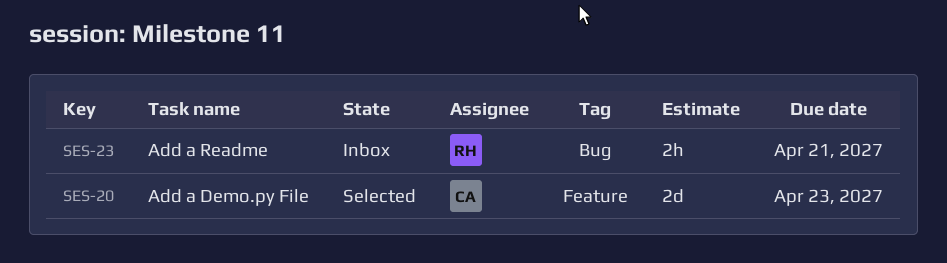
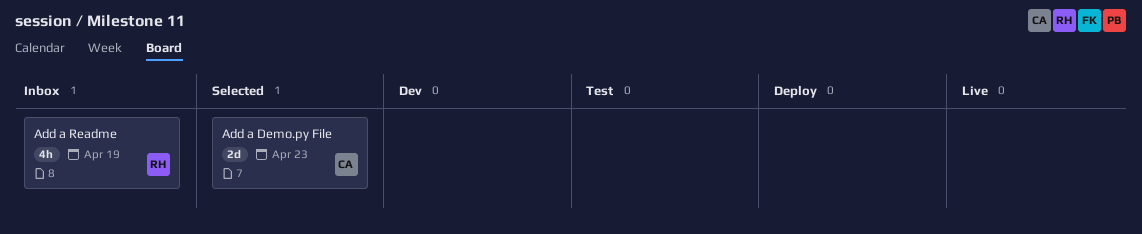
Add a Readme, estimate: 2h -> 4h
Add a Readme, due: Apr 21 -> Apr 19

